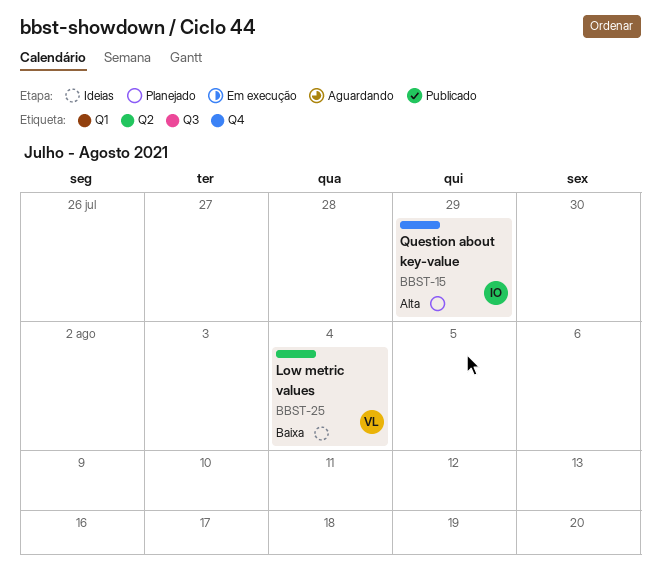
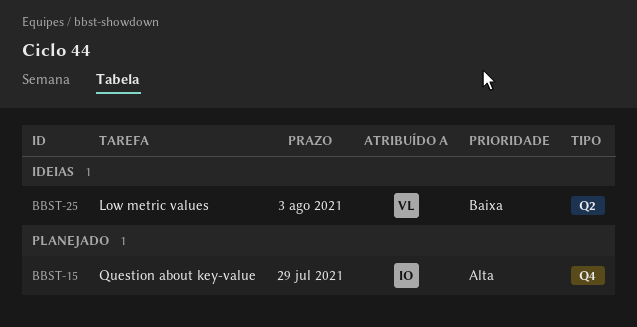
BBST-25, due: Aug 4 -> Aug 3

